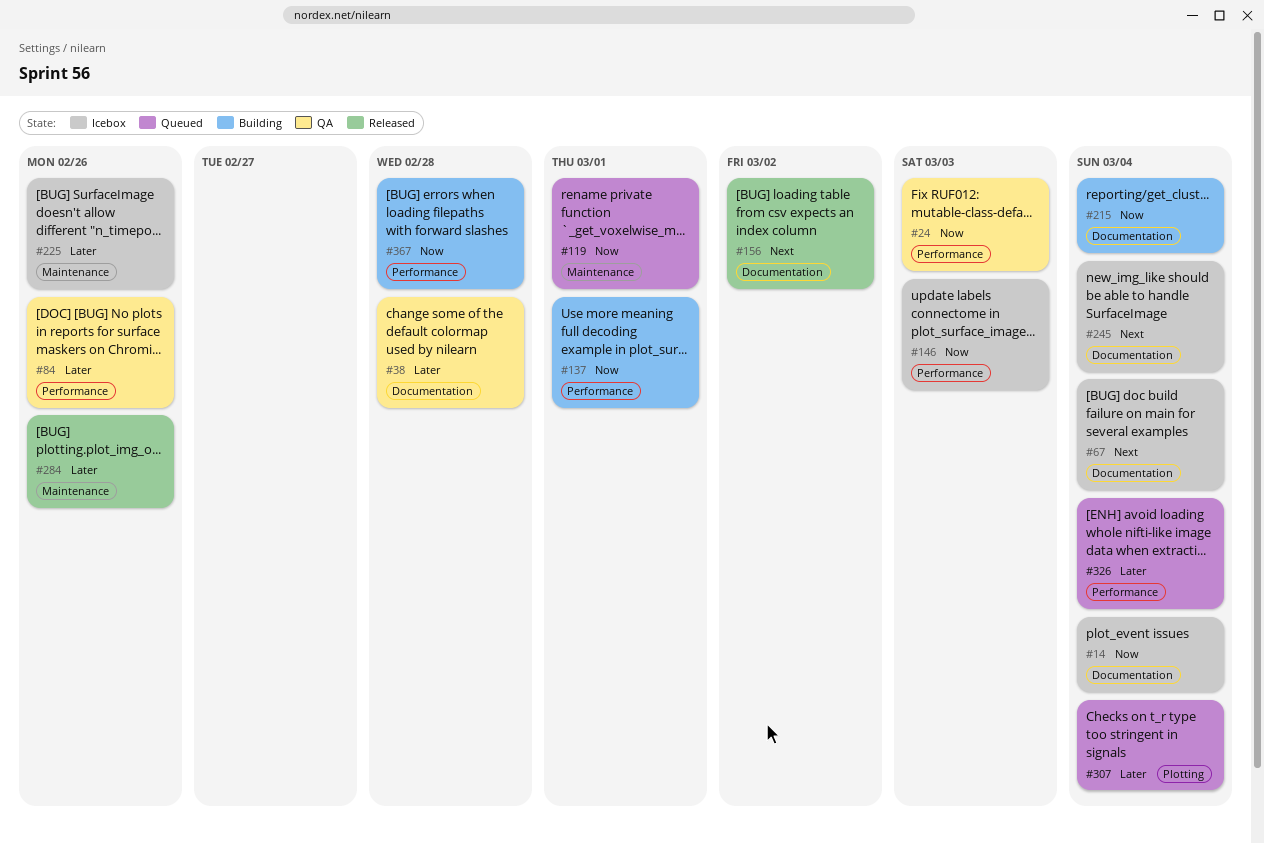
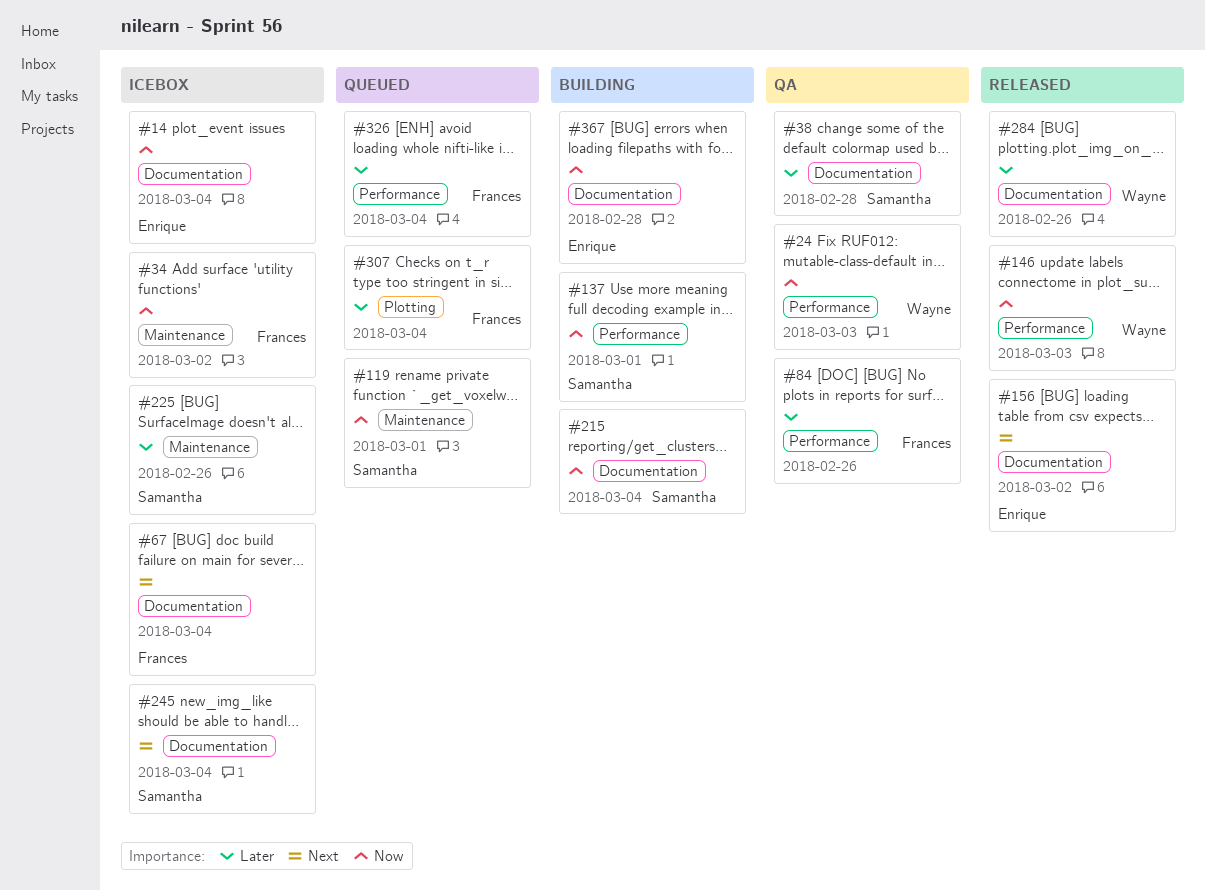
#34: none -> present
#146, status: Icebox -> Released
#284, label: Maintenance -> Documentation
#367, label: Performance -> Documentation

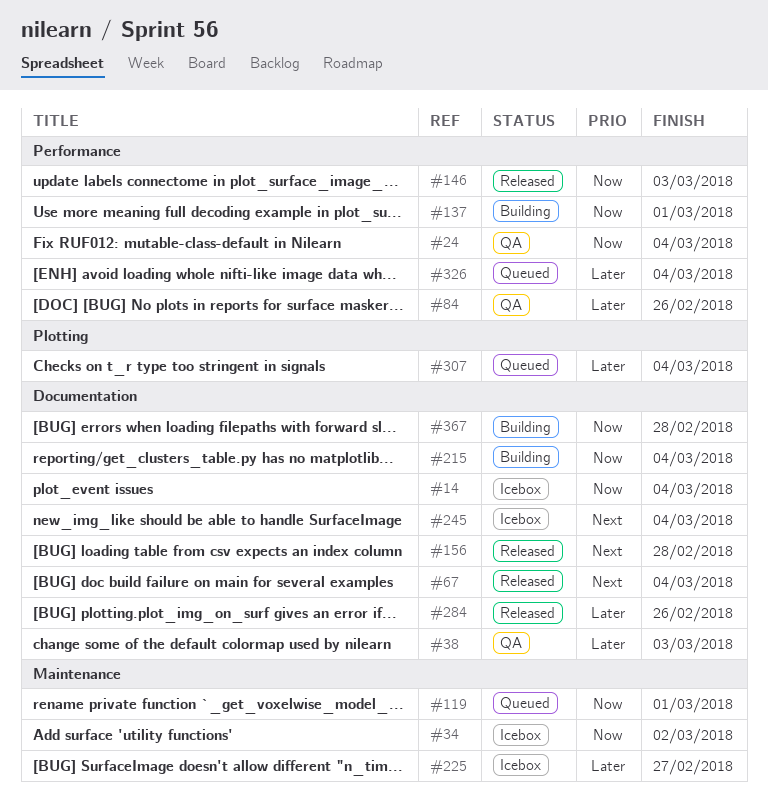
#24, due: Mar 3 -> Mar 4
#38, due: Feb 28 -> Mar 3
#67, status: Icebox -> Released
#156, due: Mar 2 -> Feb 28
#225, due: Feb 26 -> Feb 27

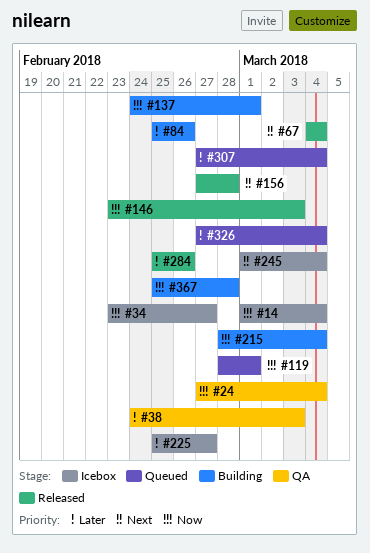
#34, due: Mar 2 -> Feb 27
#84, status: QA -> Building

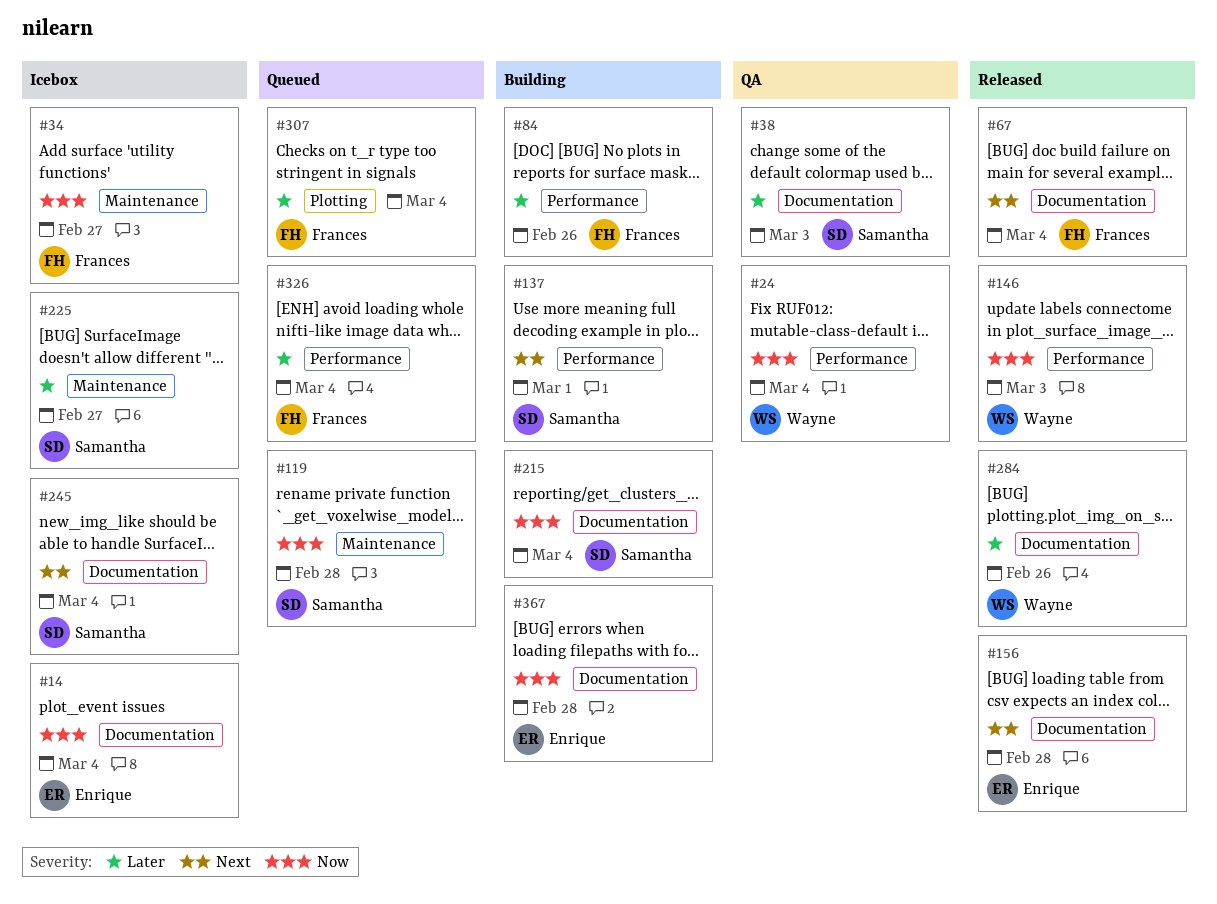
#119, due: Mar 1 -> Feb 28
#137, priority: Now -> Next

